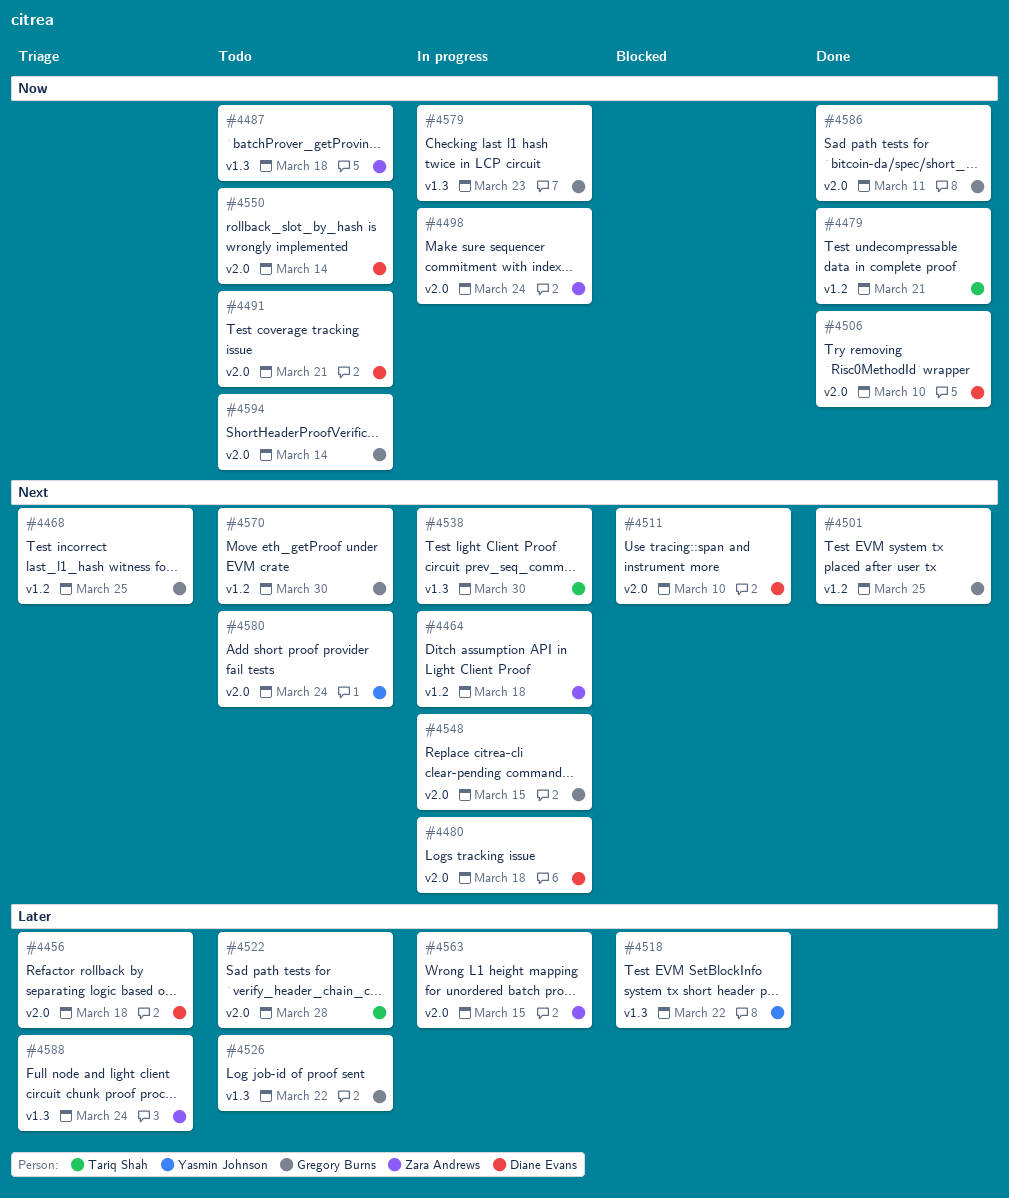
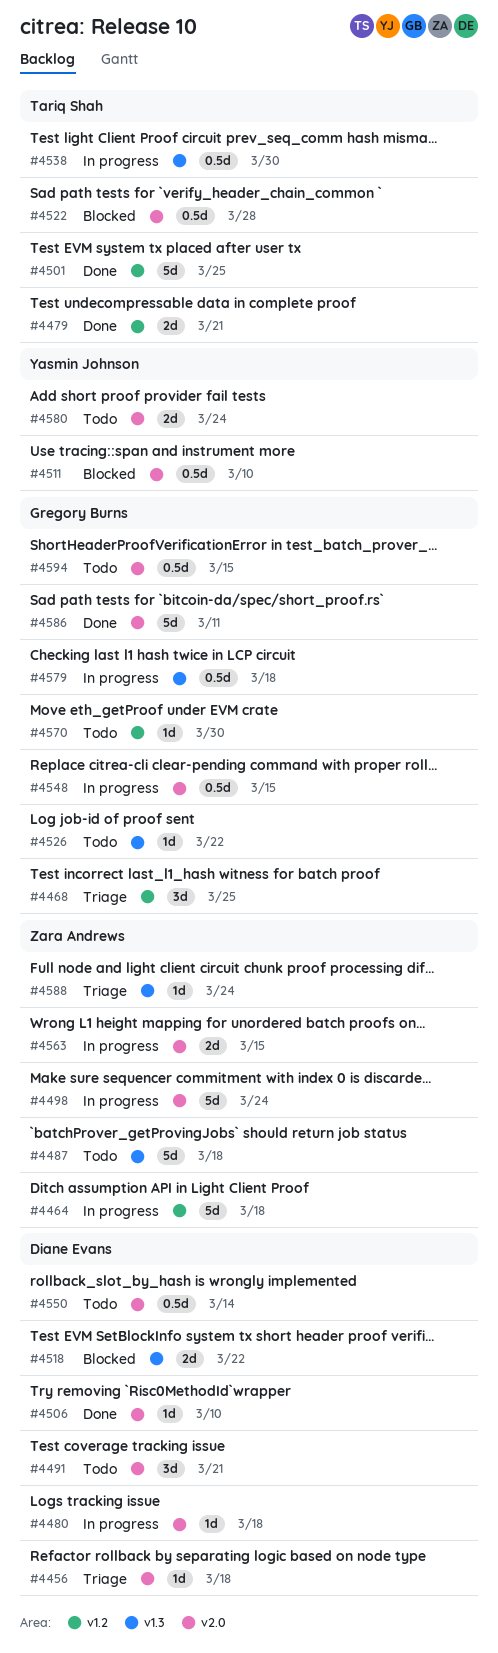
#4501, owner: Gregory Burns -> Tariq Shah
#4511, owner: Diane Evans -> Yasmin Johnson
#4518, owner: Yasmin Johnson -> Diane Evans
#4522, status: Todo -> Blocked
#4579, due: Mar 23 -> Mar 18
#4594, due: Mar 14 -> Mar 15

